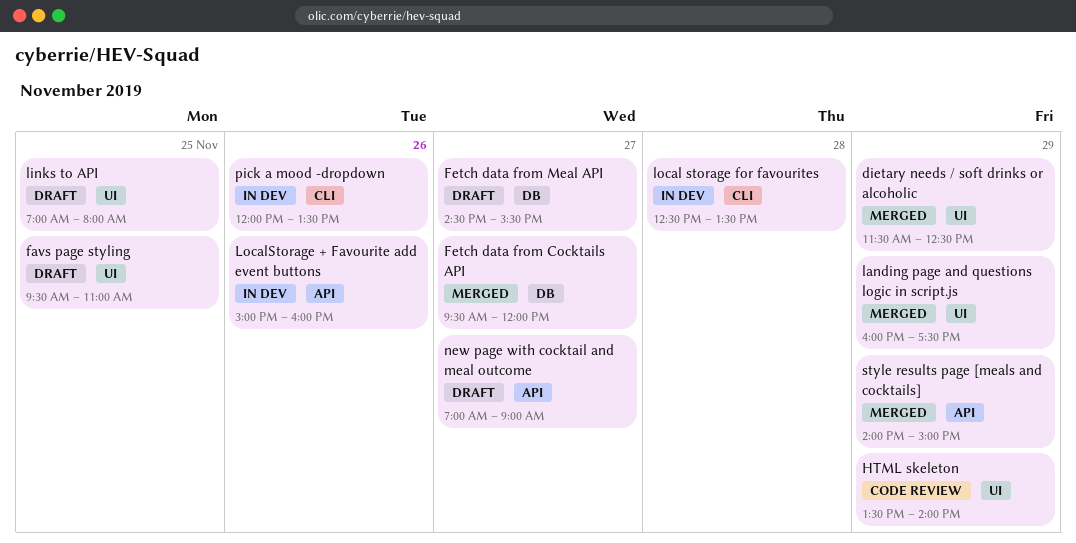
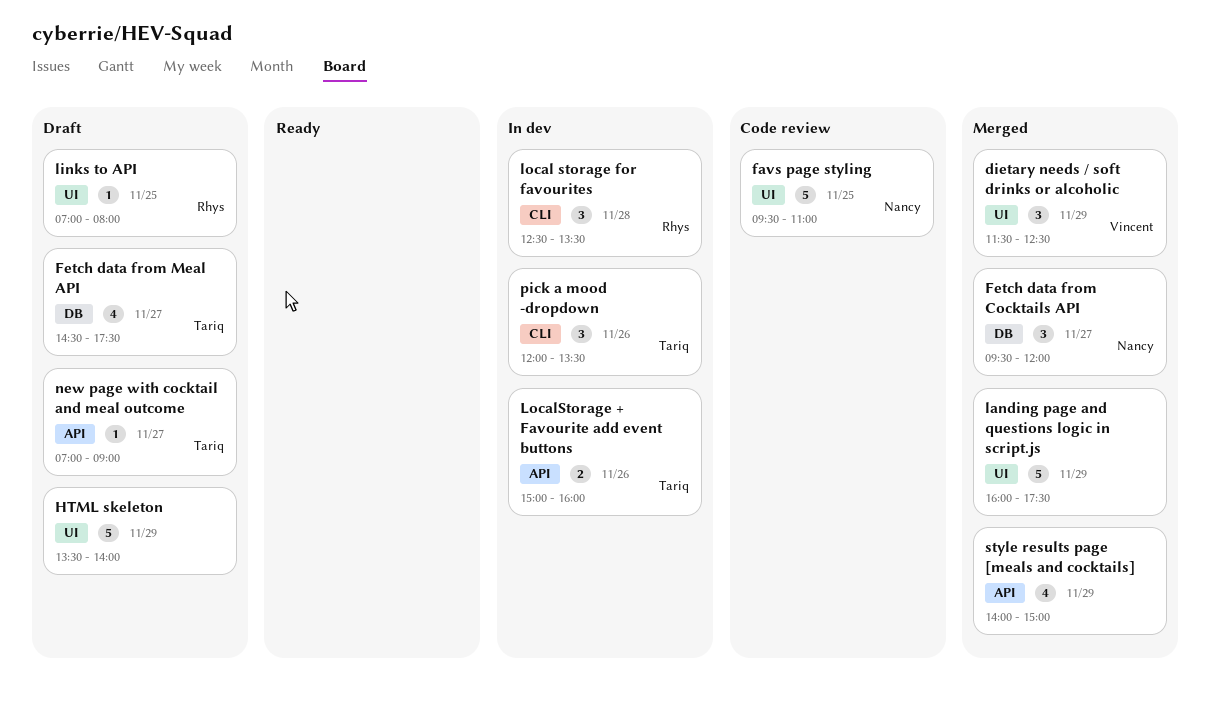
favs page styling, status: Draft -> Code review
Fetch data from Meal API, ends: 15:30 -> 17:30
HTML skeleton, status: Code review -> Draft

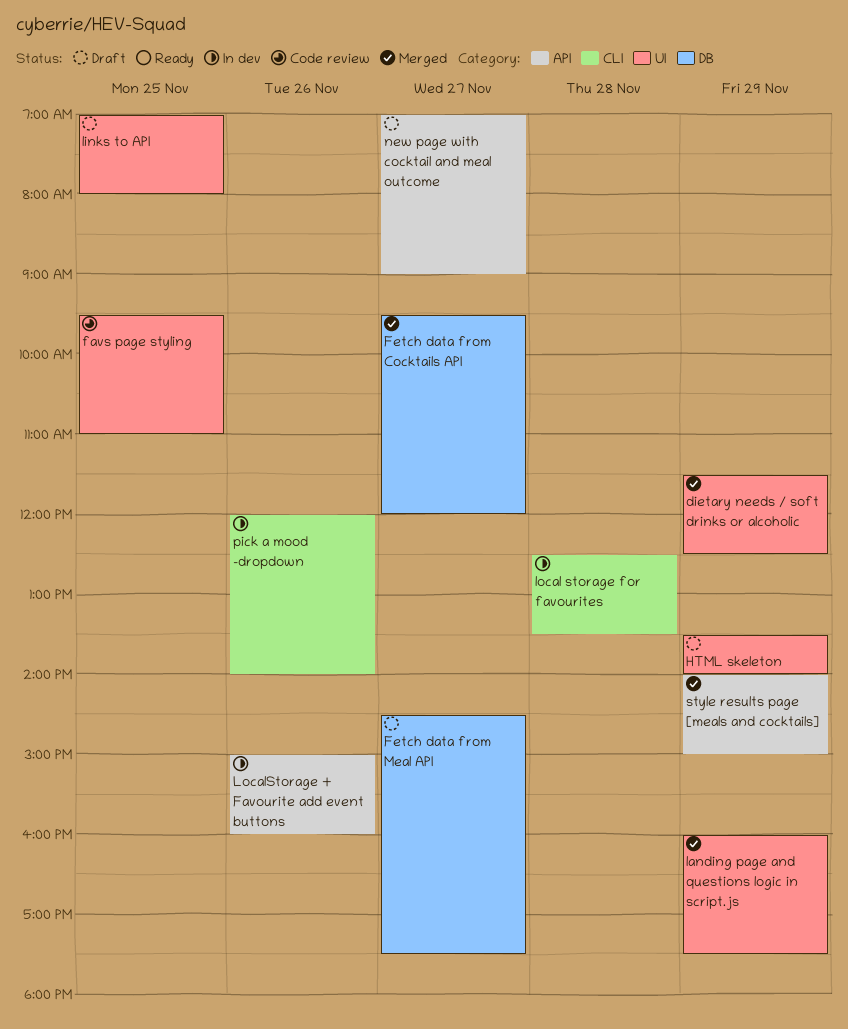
pick a mood -dropdown, ends: 13:30 -> 14:00

